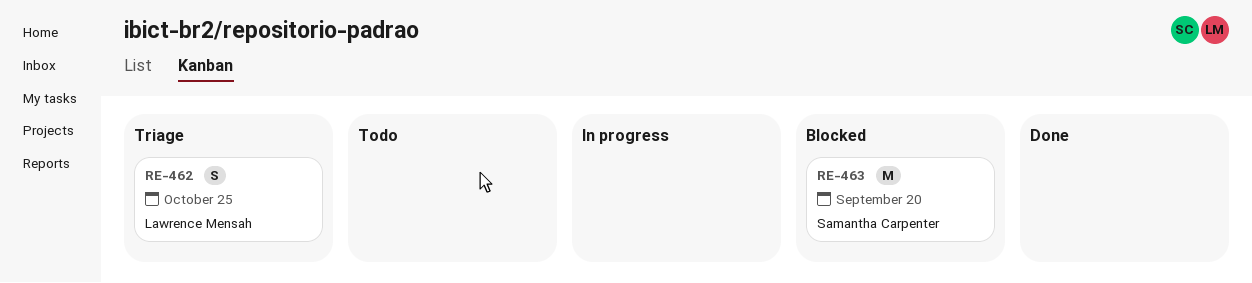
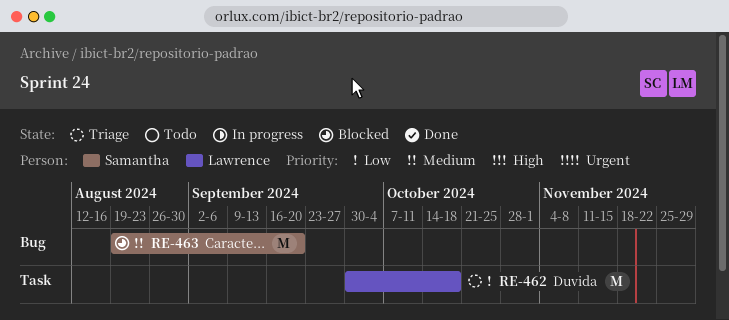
RE-462, estimate: S -> M
RE-462, due: Oct 25 -> Oct 18

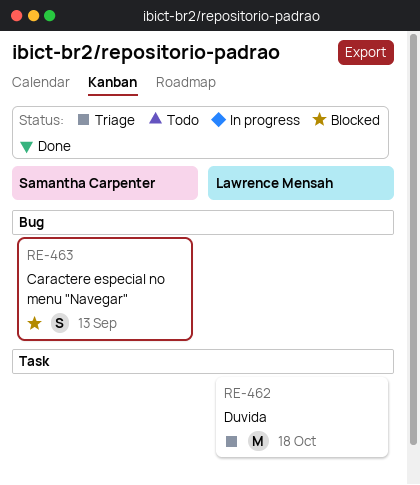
RE-463, estimate: M -> S
RE-463, due: Sep 20 -> Sep 13

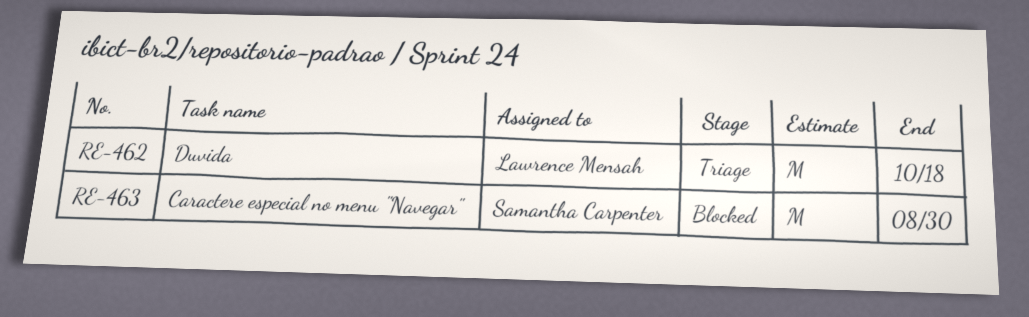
RE-463, estimate: S -> M
RE-463, due: Sep 13 -> Aug 30

